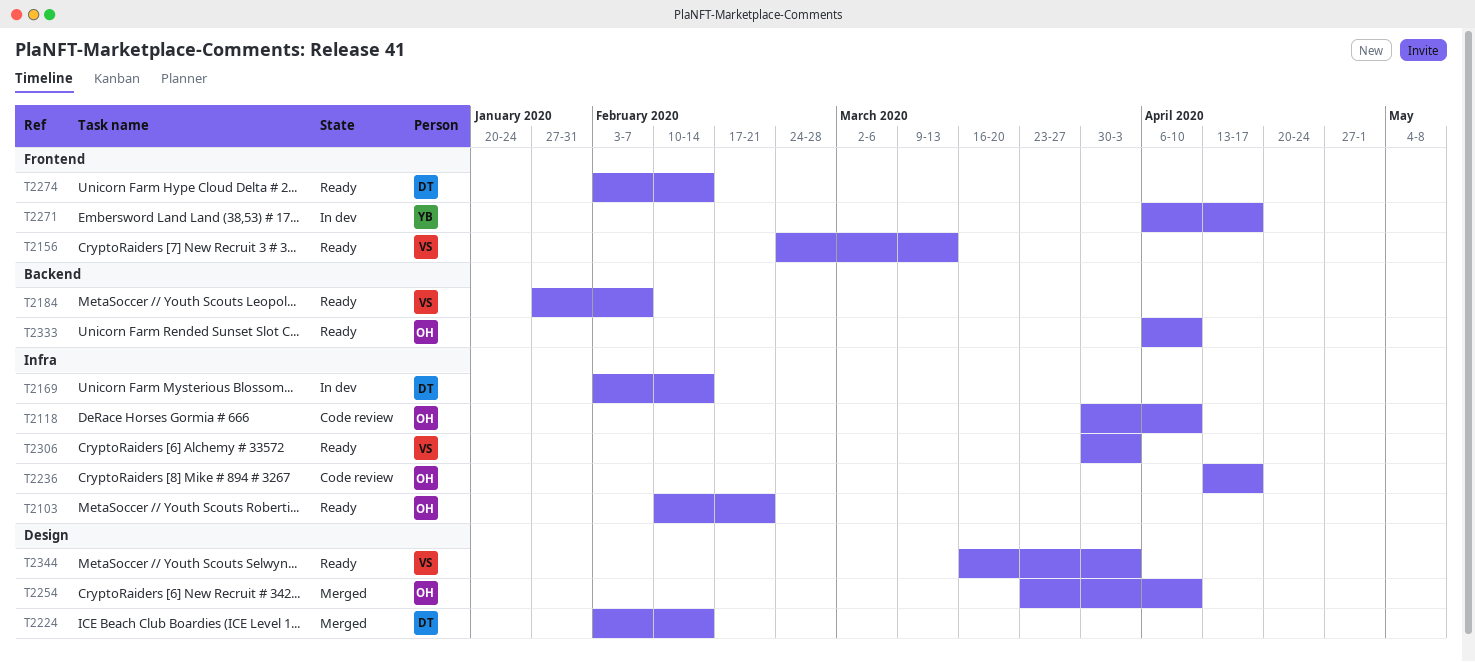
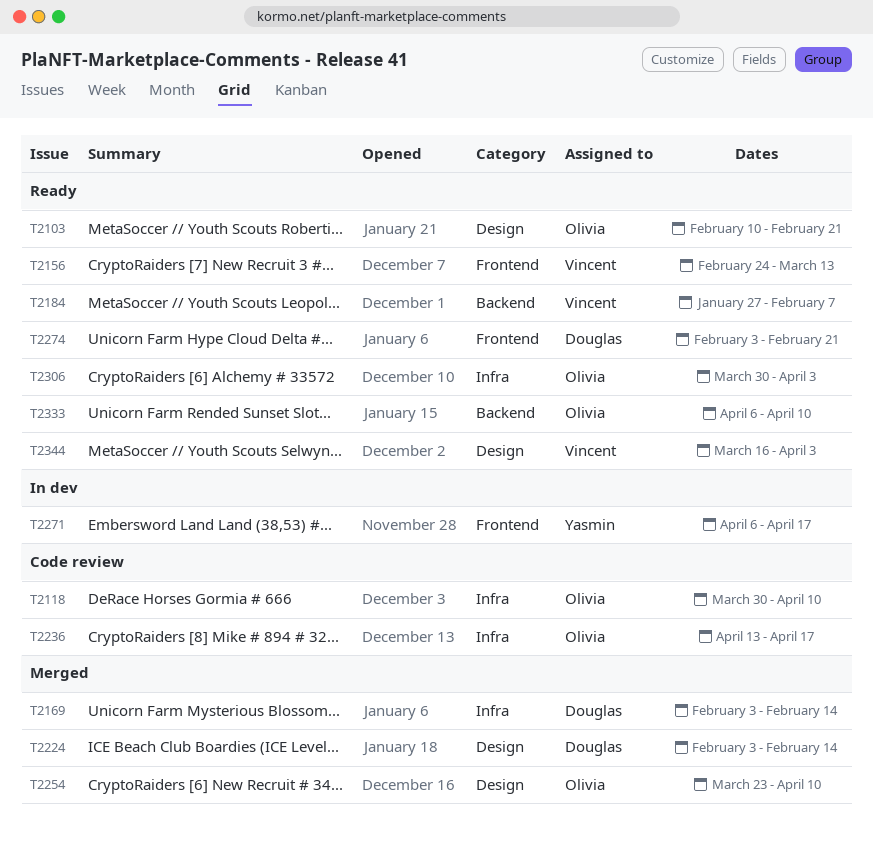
T2103, label: Infra -> Design
T2169, status: In dev -> Merged
T2274, due: Feb 14 -> Feb 21
T2306, owner: Vincent -> Olivia

